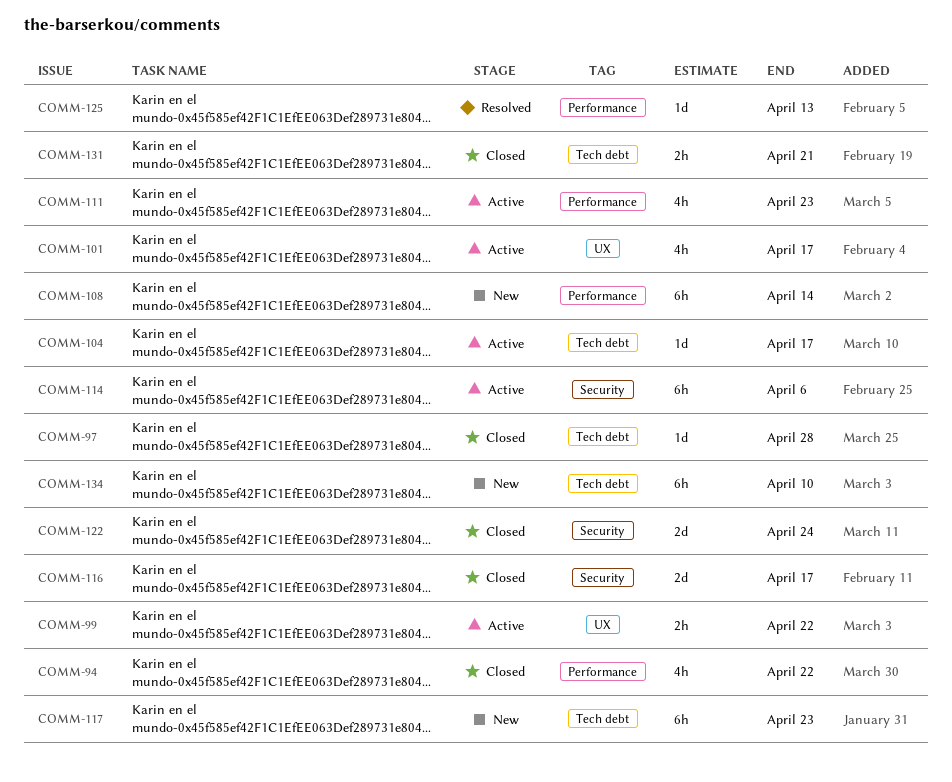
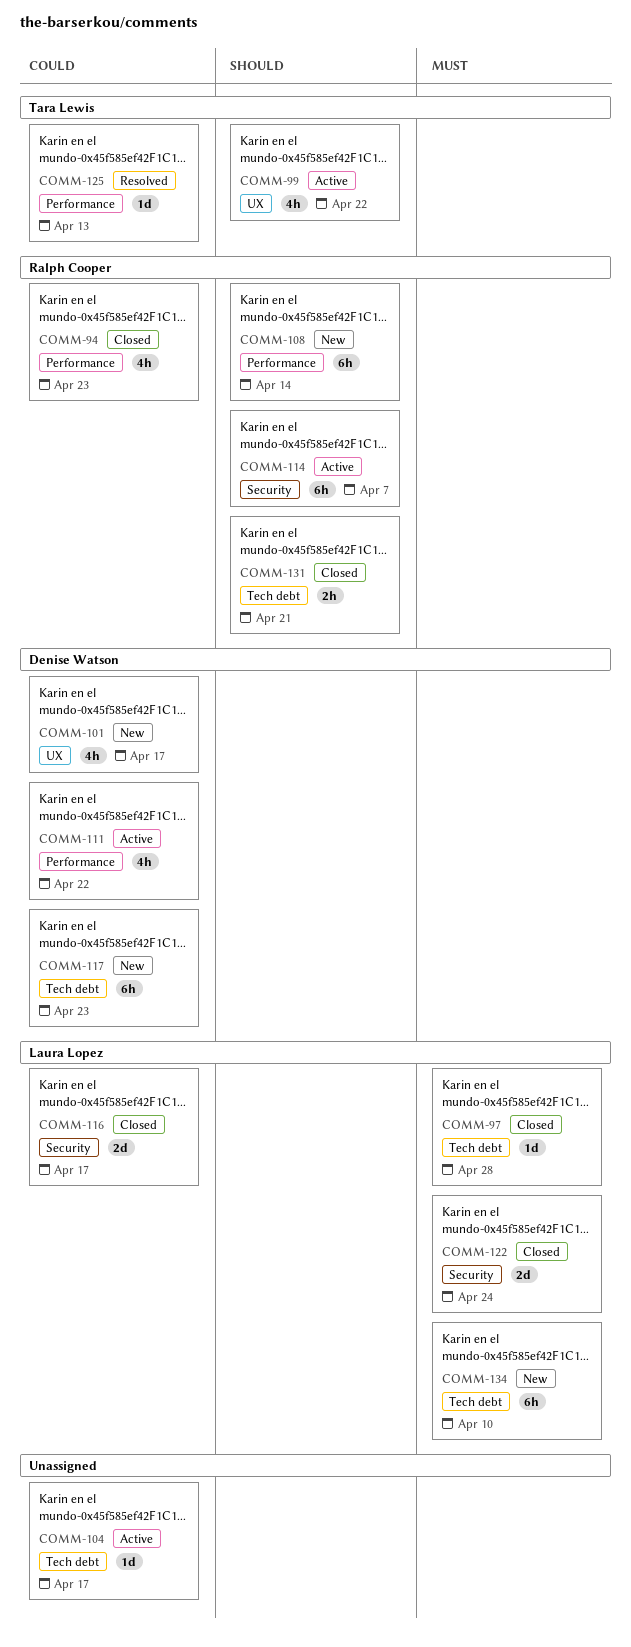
COMM-94, due: Apr 22 -> Apr 23
COMM-99, estimate: 2h -> 4h
COMM-101, status: Active -> New
COMM-111, due: Apr 23 -> Apr 22
COMM-114, due: Apr 6 -> Apr 7

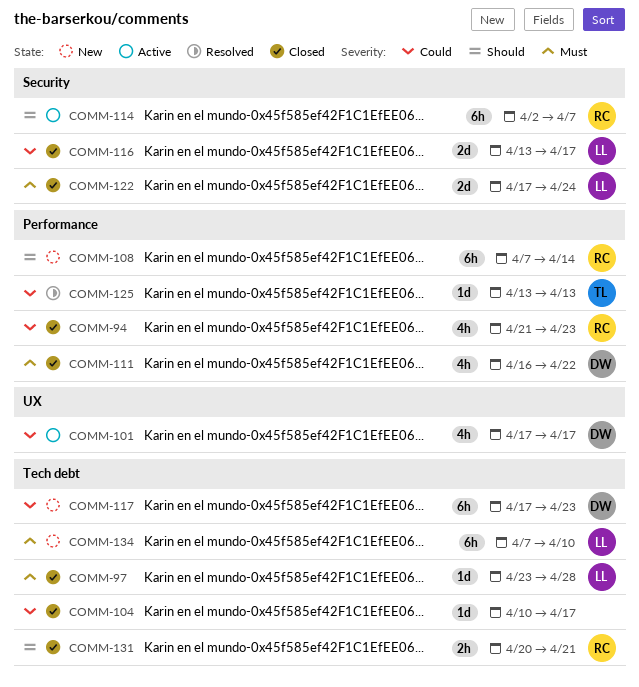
COMM-99: present -> none
COMM-101, status: New -> Active
COMM-104, status: Active -> Closed
COMM-111, status: Active -> Closed
COMM-111, priority: Could -> Must

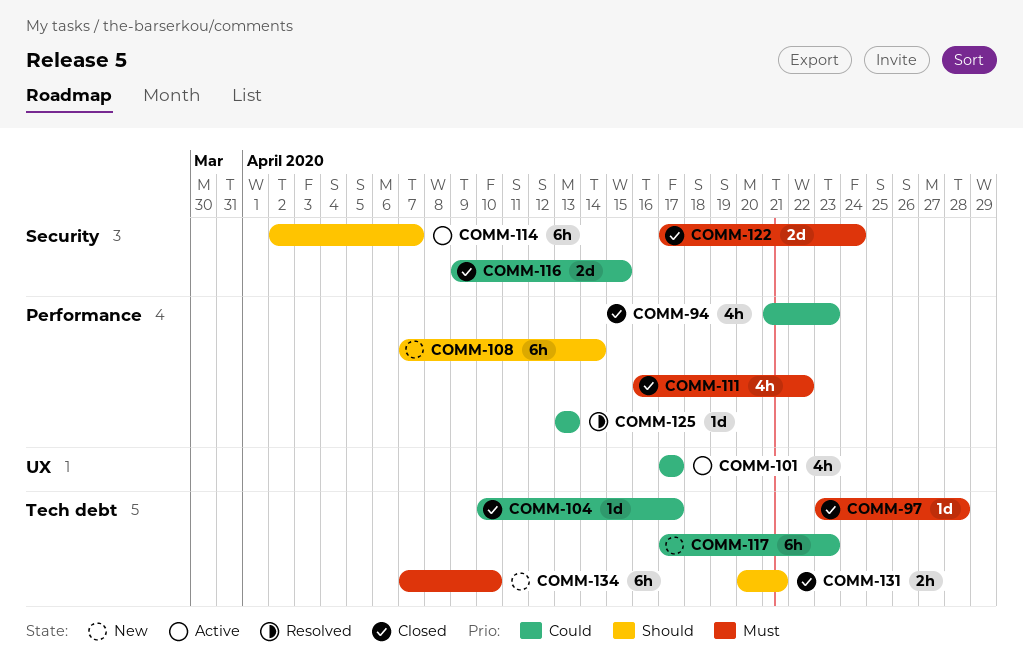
COMM-116, start: Apr 13 -> Apr 9
COMM-116, due: Apr 17 -> Apr 15

